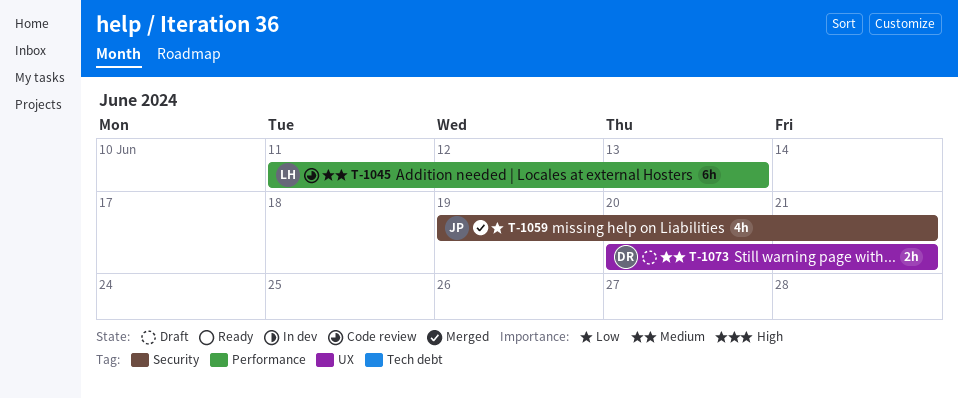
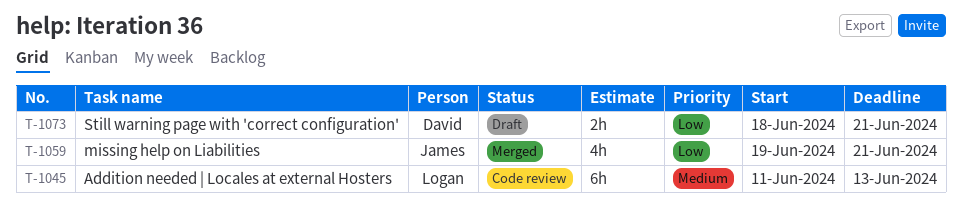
T-1073, priority: Medium -> Low
T-1073, start: Jun 20 -> Jun 18

